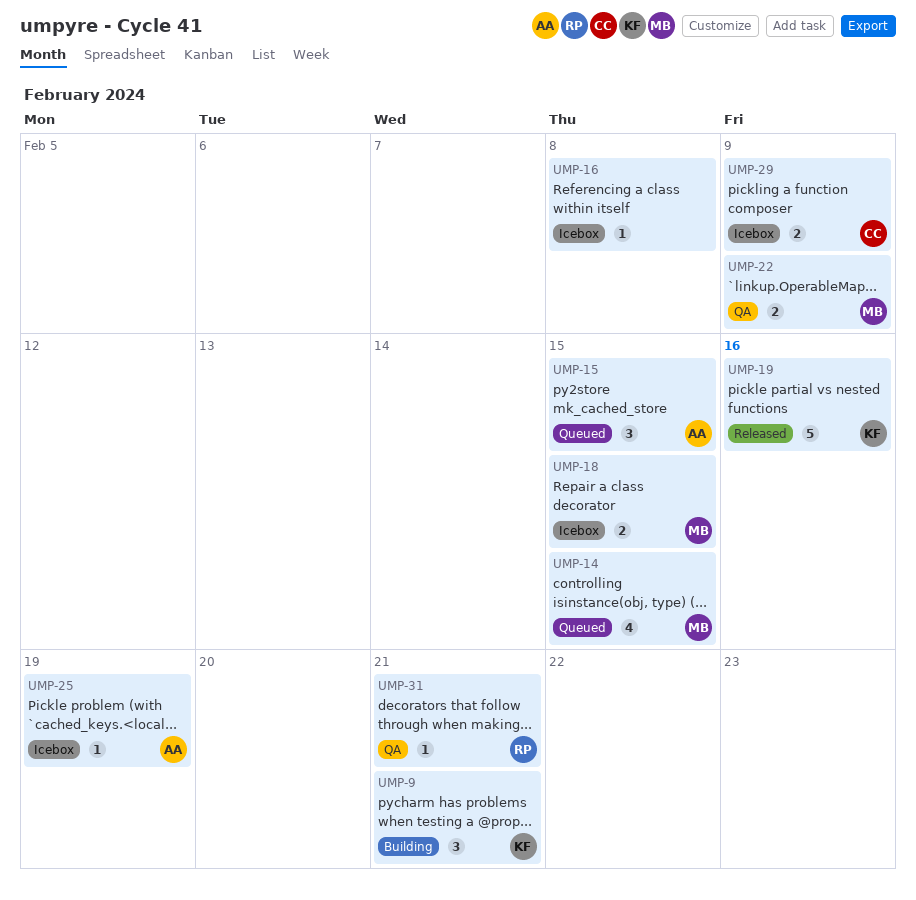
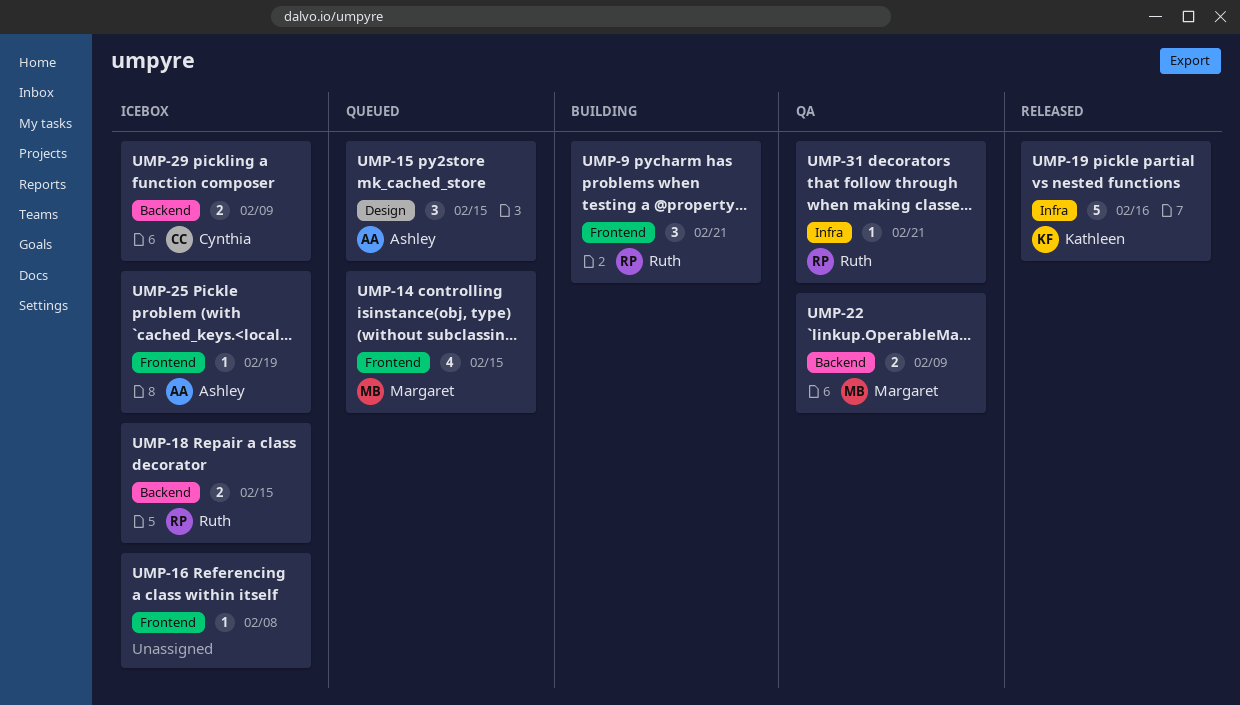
UMP-9, owner: Kathleen -> Ruth
UMP-18, owner: Margaret -> Ruth

